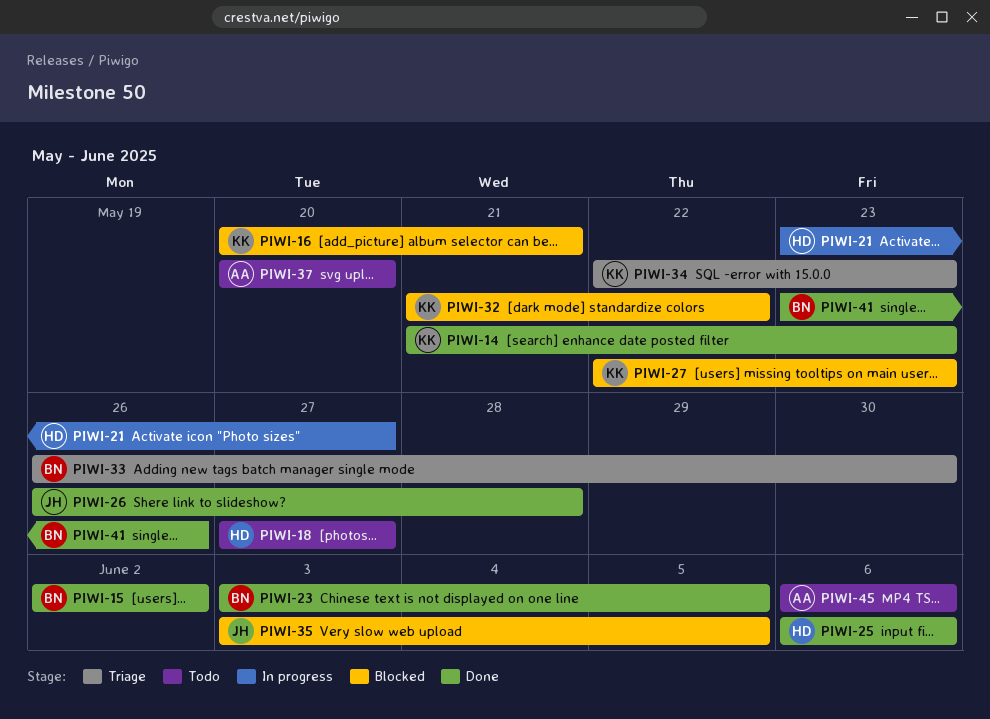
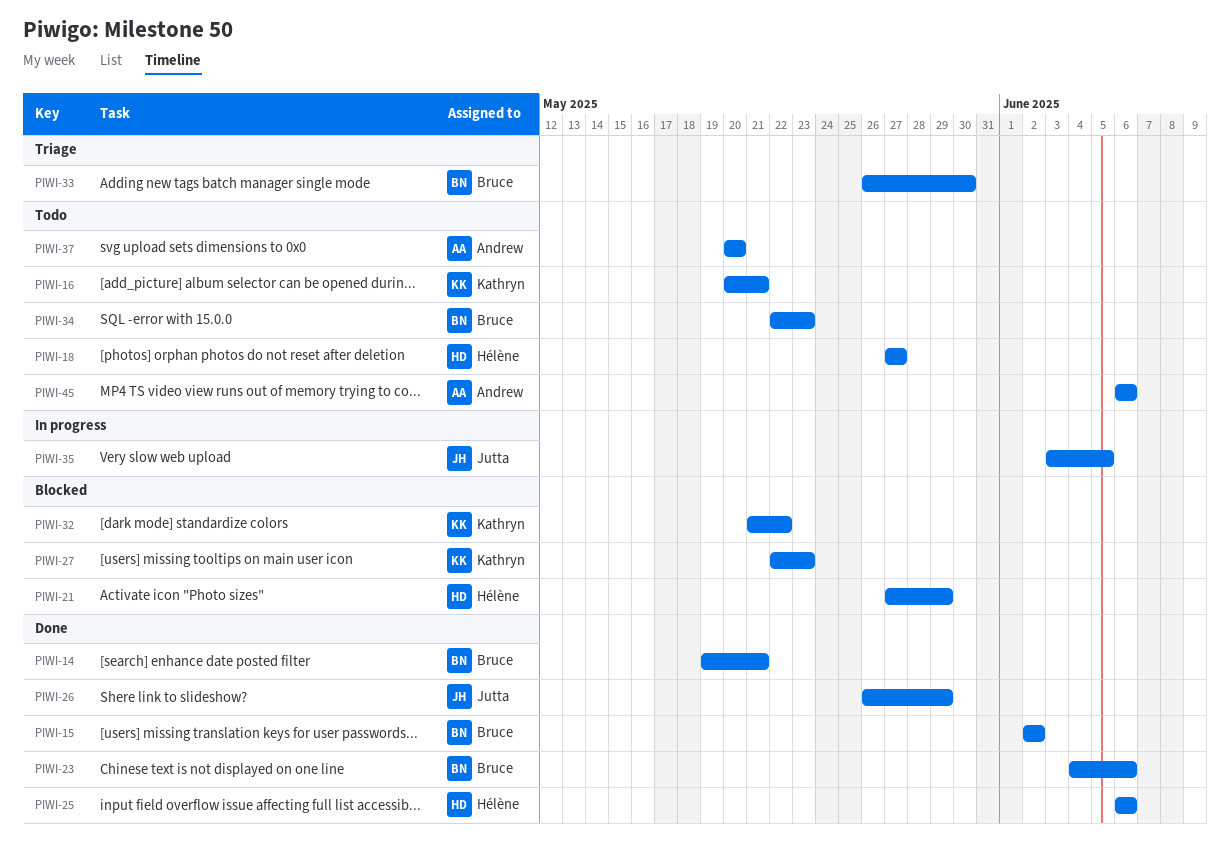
PIWI-14, owner: Kathryn -> Bruce
PIWI-14, start: May 21 -> May 19
PIWI-14, due: May 23 -> May 21
PIWI-16, status: Blocked -> Todo
PIWI-21, status: In progress -> Blocked
PIWI-21, start: May 23 -> May 27
PIWI-21, due: May 27 -> May 29
PIWI-23, start: Jun 3 -> Jun 4
PIWI-23, due: Jun 5 -> Jun 6
PIWI-26, due: May 28 -> May 29
PIWI-34, status: Triage -> Todo
PIWI-34, owner: Kathryn -> Bruce
PIWI-35, status: Blocked -> In progress
PIWI-41: present -> none

